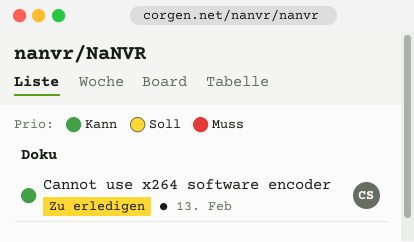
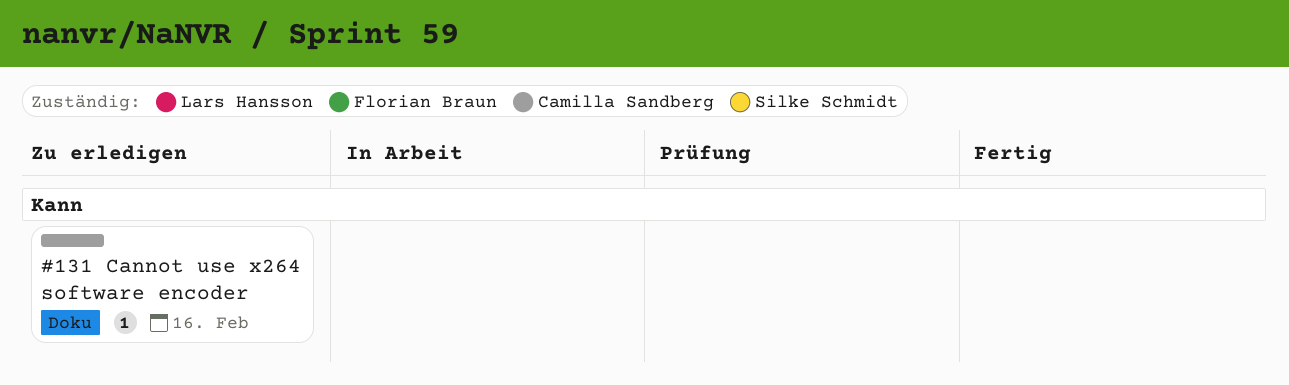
Cannot use x264 software encoder, due: Feb 13 -> Feb 16

